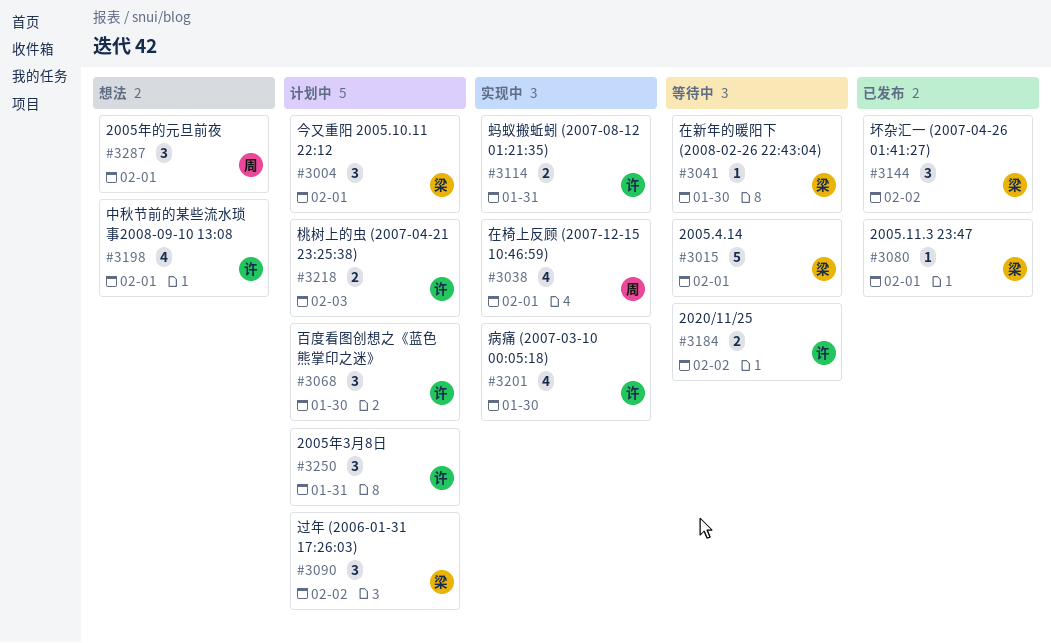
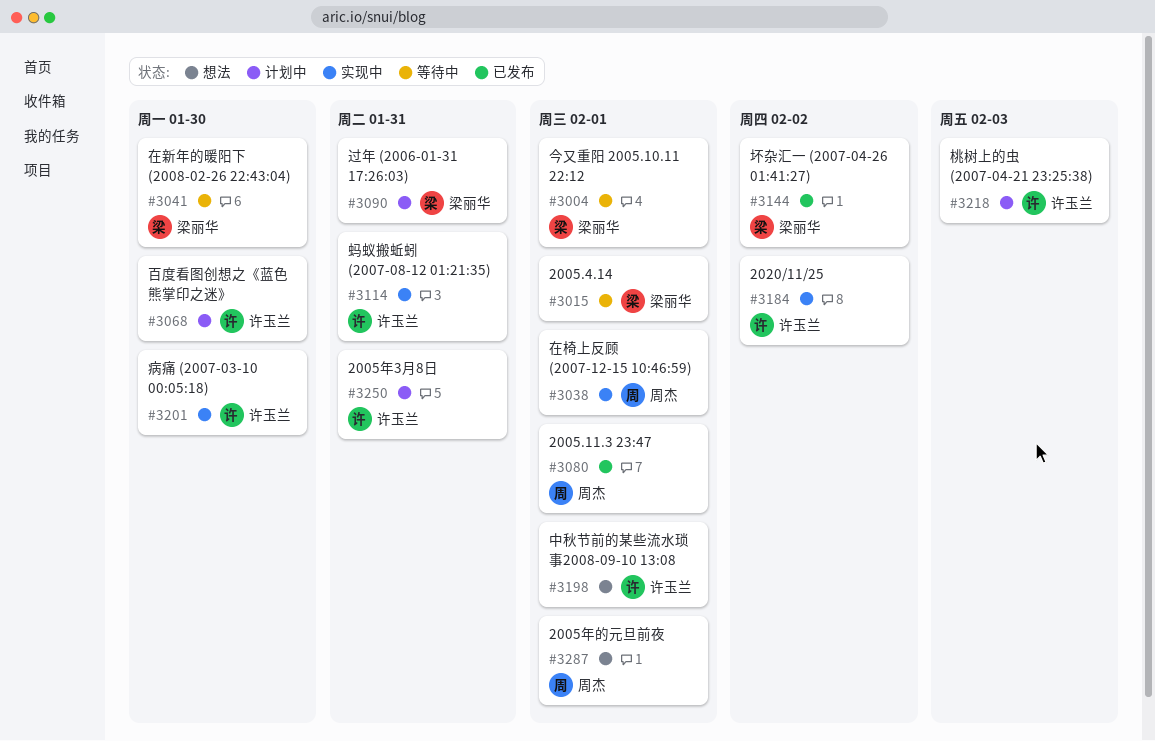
#3004, status: 计划中 -> 等待中
#3080, owner: 梁丽华 -> 周杰
#3090, due: Feb 2 -> Jan 31
#3184, status: 等待中 -> 实现中

